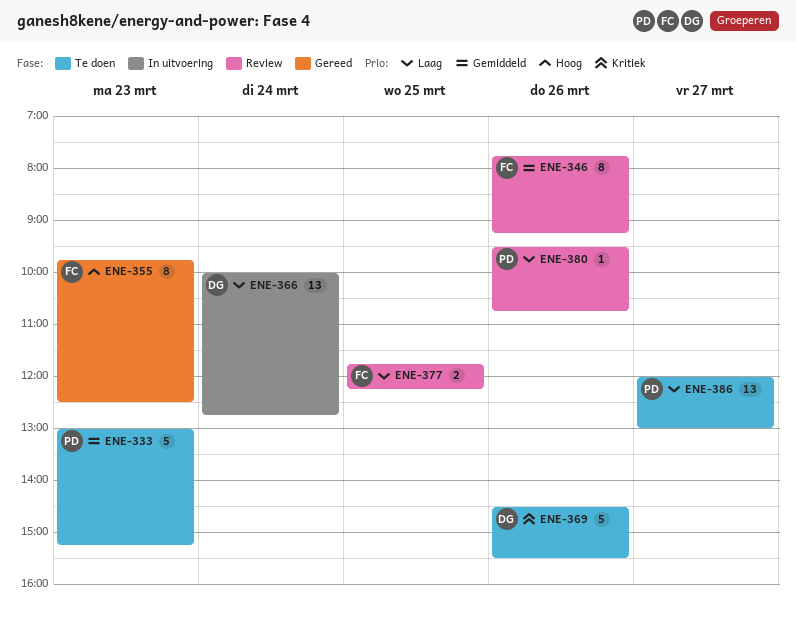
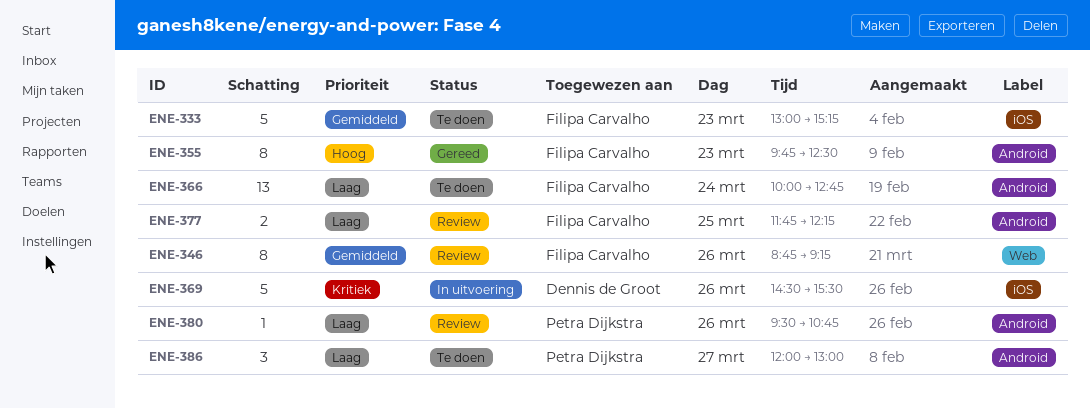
ENE-333, owner: Petra Dijkstra -> Filipa Carvalho
ENE-346, begins: 07:45 -> 08:45
ENE-366, status: In uitvoering -> Te doen
ENE-366, owner: Dennis de Groot -> Filipa Carvalho
ENE-369, status: Te doen -> In uitvoering
ENE-386, estimate: 13 -> 3

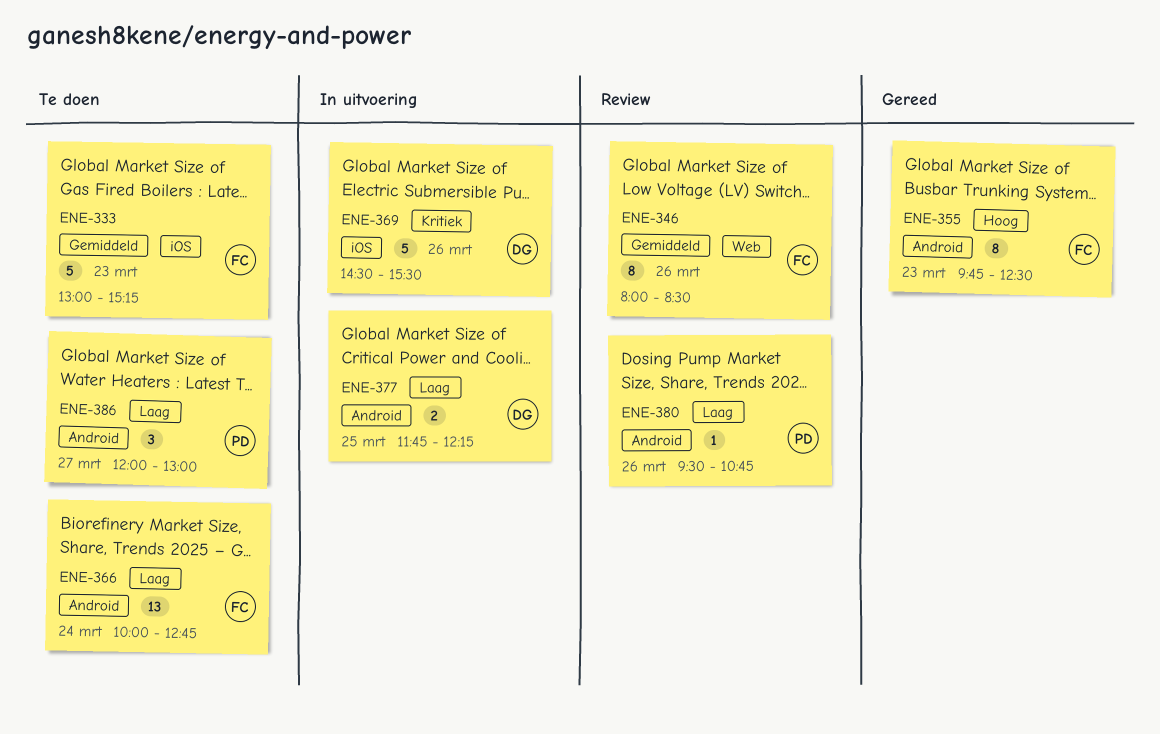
ENE-346, begins: 08:45 -> 08:00
ENE-346, ends: 09:15 -> 08:30
ENE-377, status: Review -> In uitvoering
ENE-377, owner: Filipa Carvalho -> Dennis de Groot

